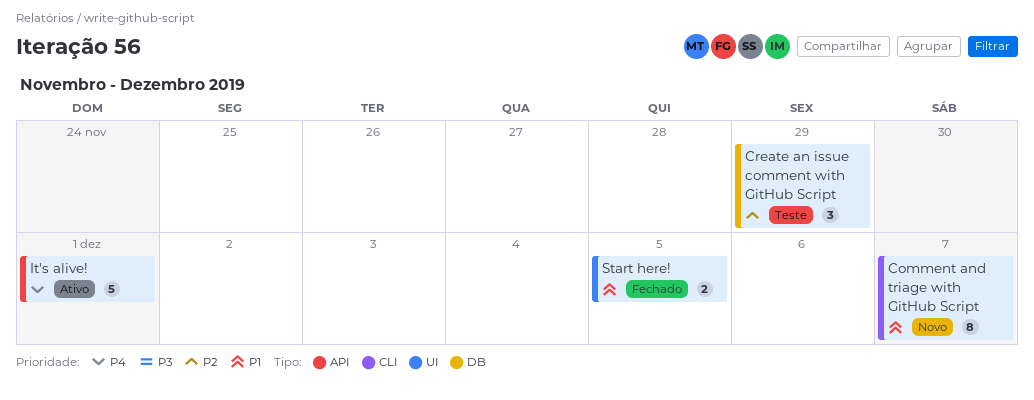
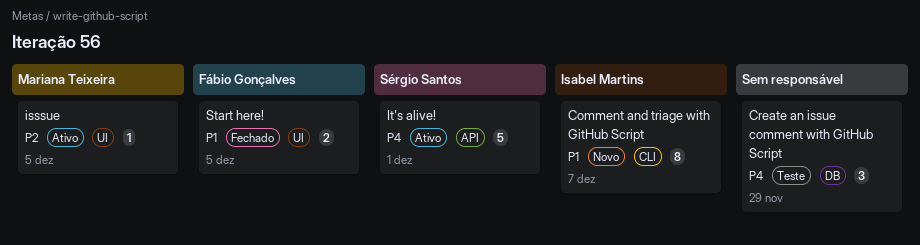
Create an issue comment with GitHub Script, priority: P2 -> P4
isssue: none -> present

